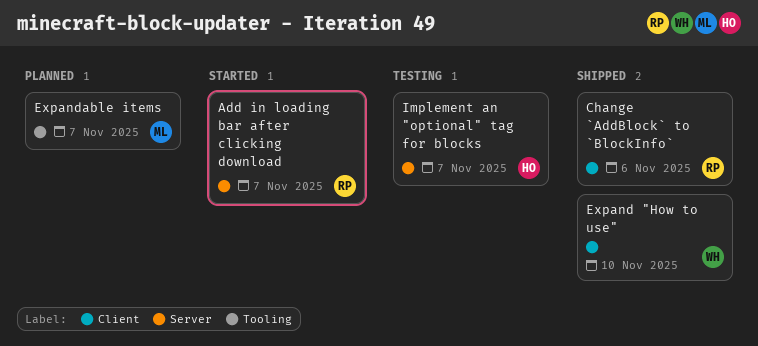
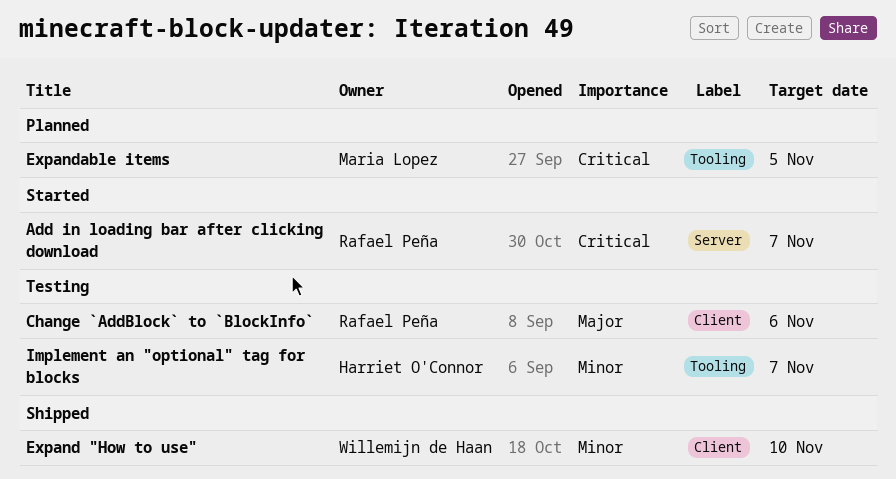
Change `AddBlock` to `BlockInfo`, status: Shipped -> Testing
Expandable items, due: Nov 7 -> Nov 5
Implement an "optional" tag for blocks, label: Server -> Tooling

